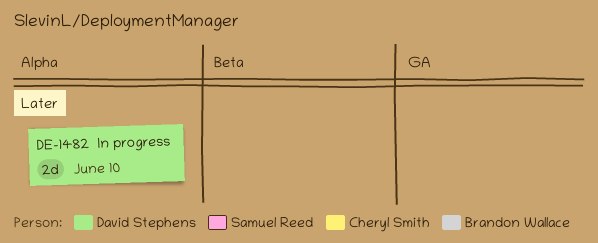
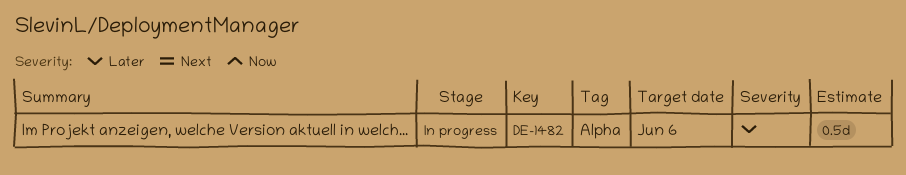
DE-1482, estimate: 2d -> 0.5d
DE-1482, due: Jun 10 -> Jun 6

